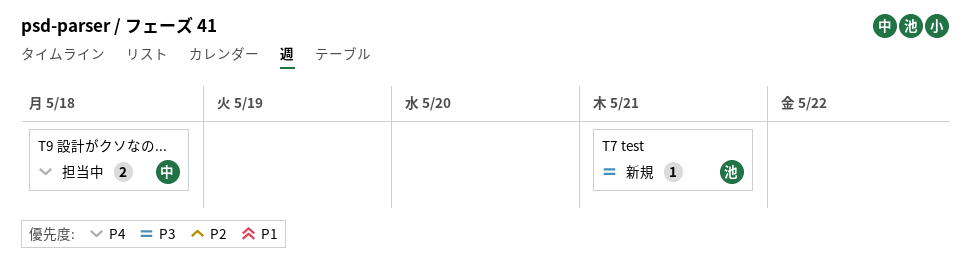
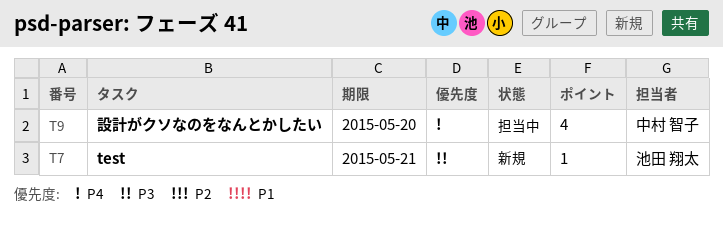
T9, estimate: 2 -> 4
T9, due: May 18 -> May 20

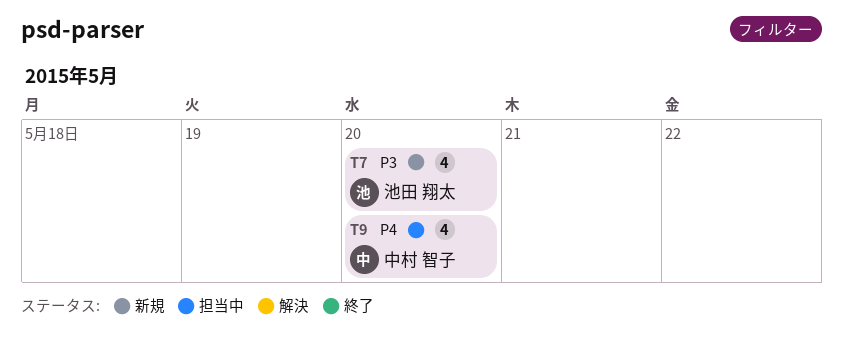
T7, estimate: 1 -> 4
T7, due: May 21 -> May 20

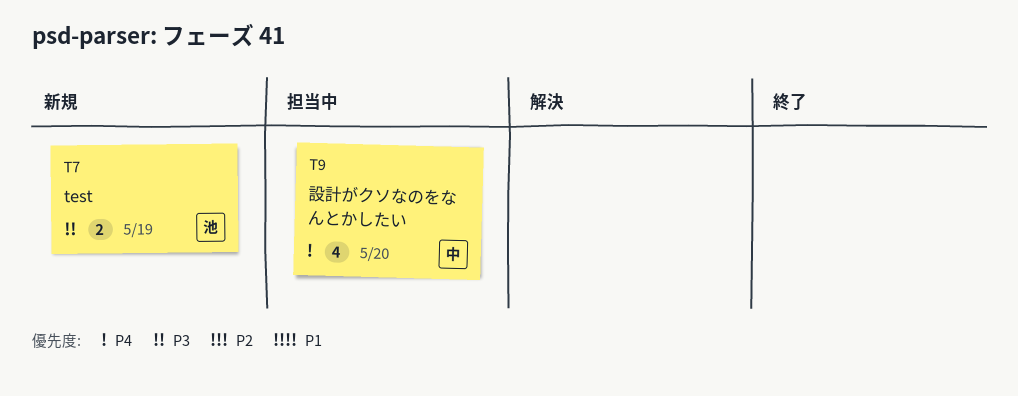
T7, estimate: 4 -> 2
T7, due: May 20 -> May 19

